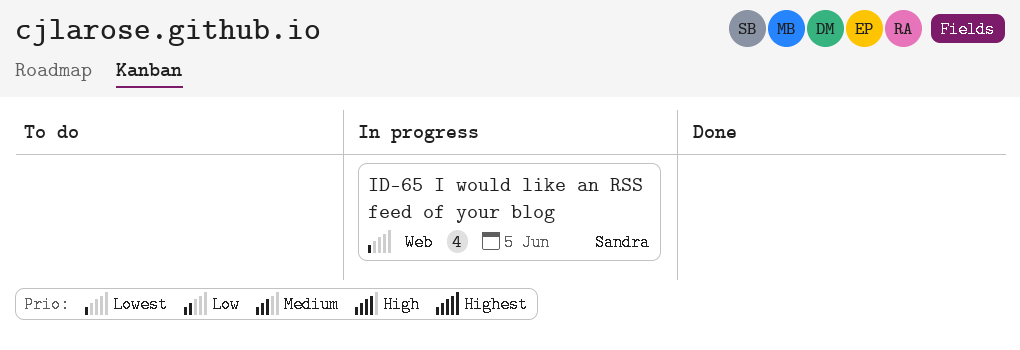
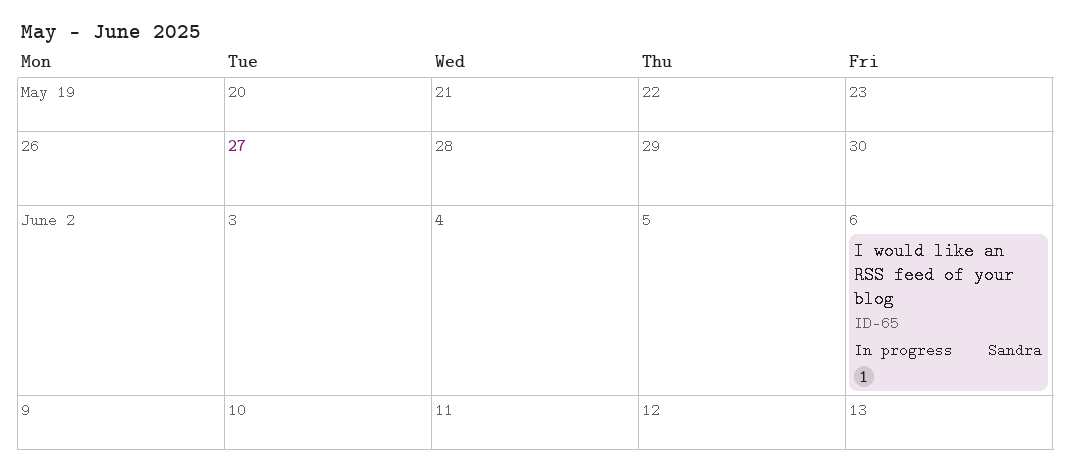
ID-65, estimate: 4 -> 1
ID-65, due: Jun 5 -> Jun 6

